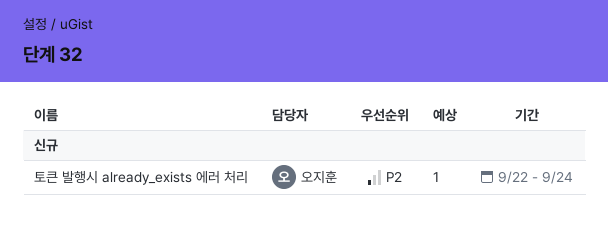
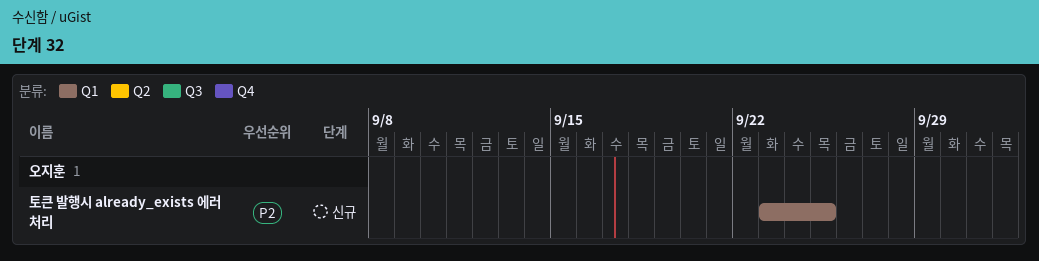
토큰 발행시 already_exists 에러 처리, start: Sep 22 -> Sep 23
토큰 발행시 already_exists 에러 처리, due: Sep 24 -> Sep 25

